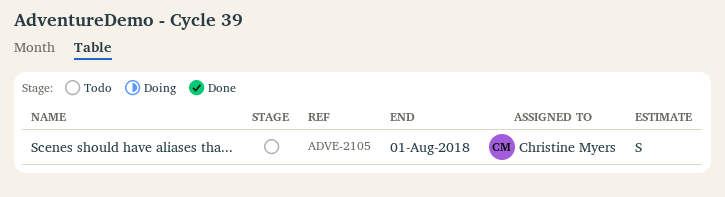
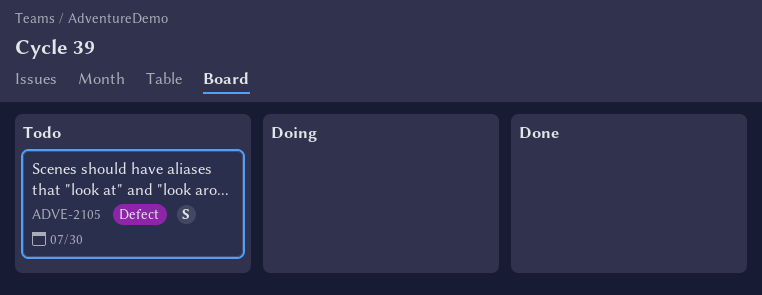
ADVE-2105, due: Aug 1 -> Jul 30

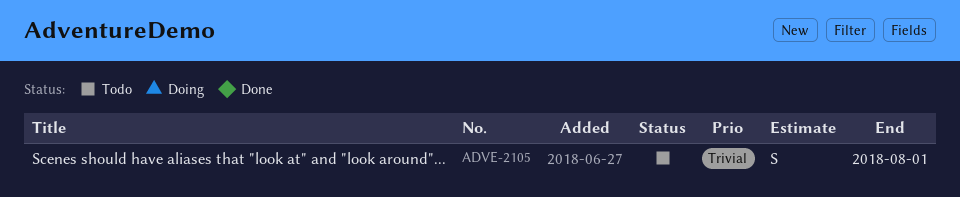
ADVE-2105, due: Jul 30 -> Aug 1

